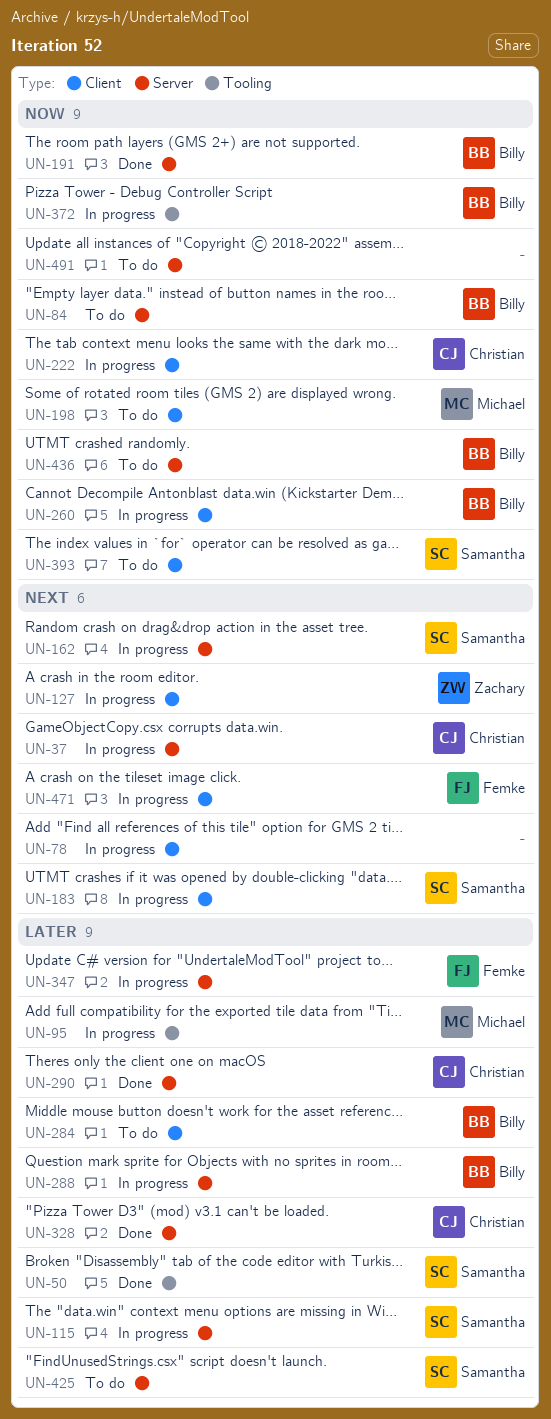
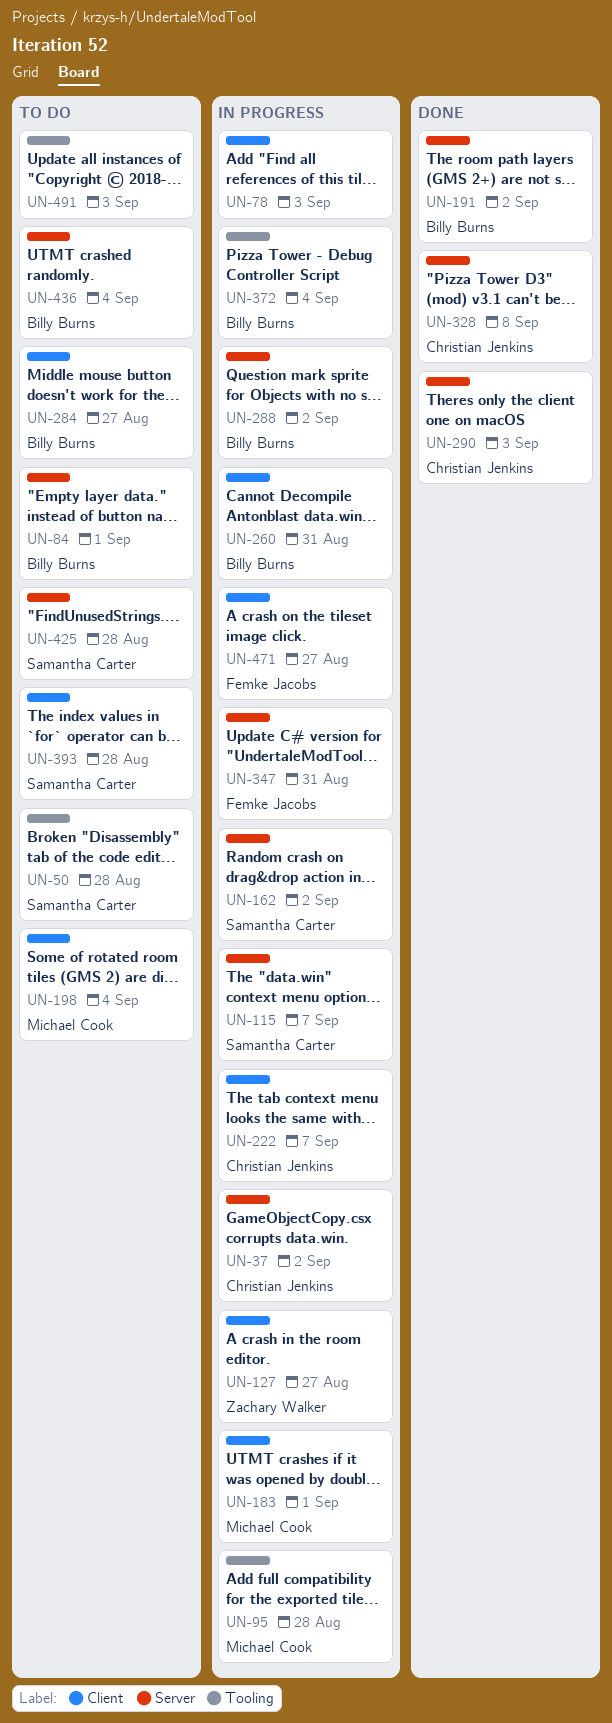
UN-50, status: Done -> To do
UN-183, owner: Samantha Carter -> Michael Cook
UN-491, label: Server -> Tooling

